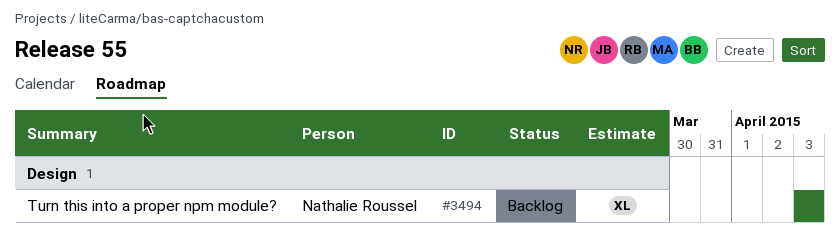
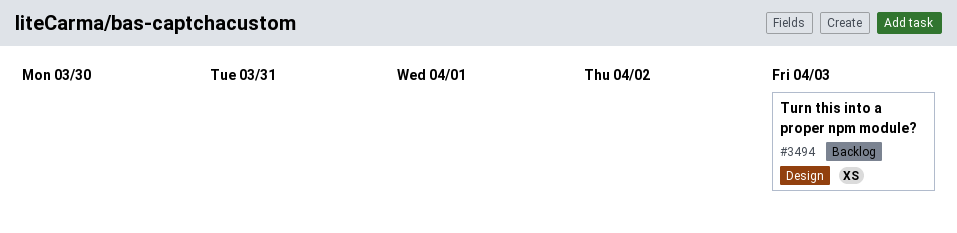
#3494, estimate: XL -> XS

